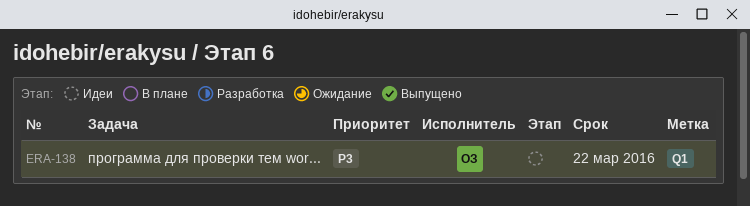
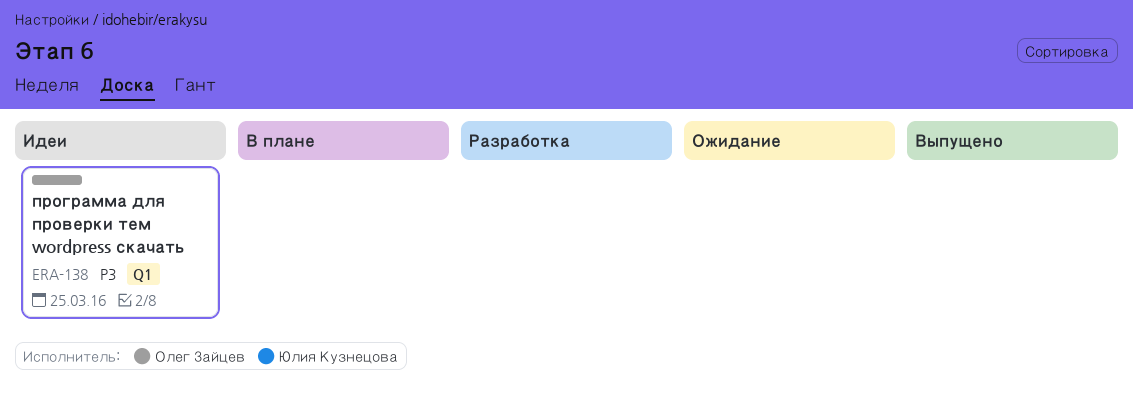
ERA-138, due: Mar 22 -> Mar 25

